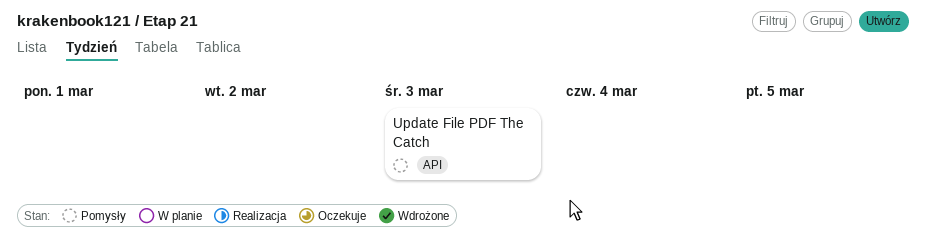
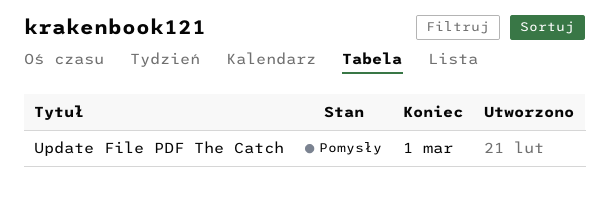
Update File PDF The Catch, due: Mar 3 -> Mar 1

